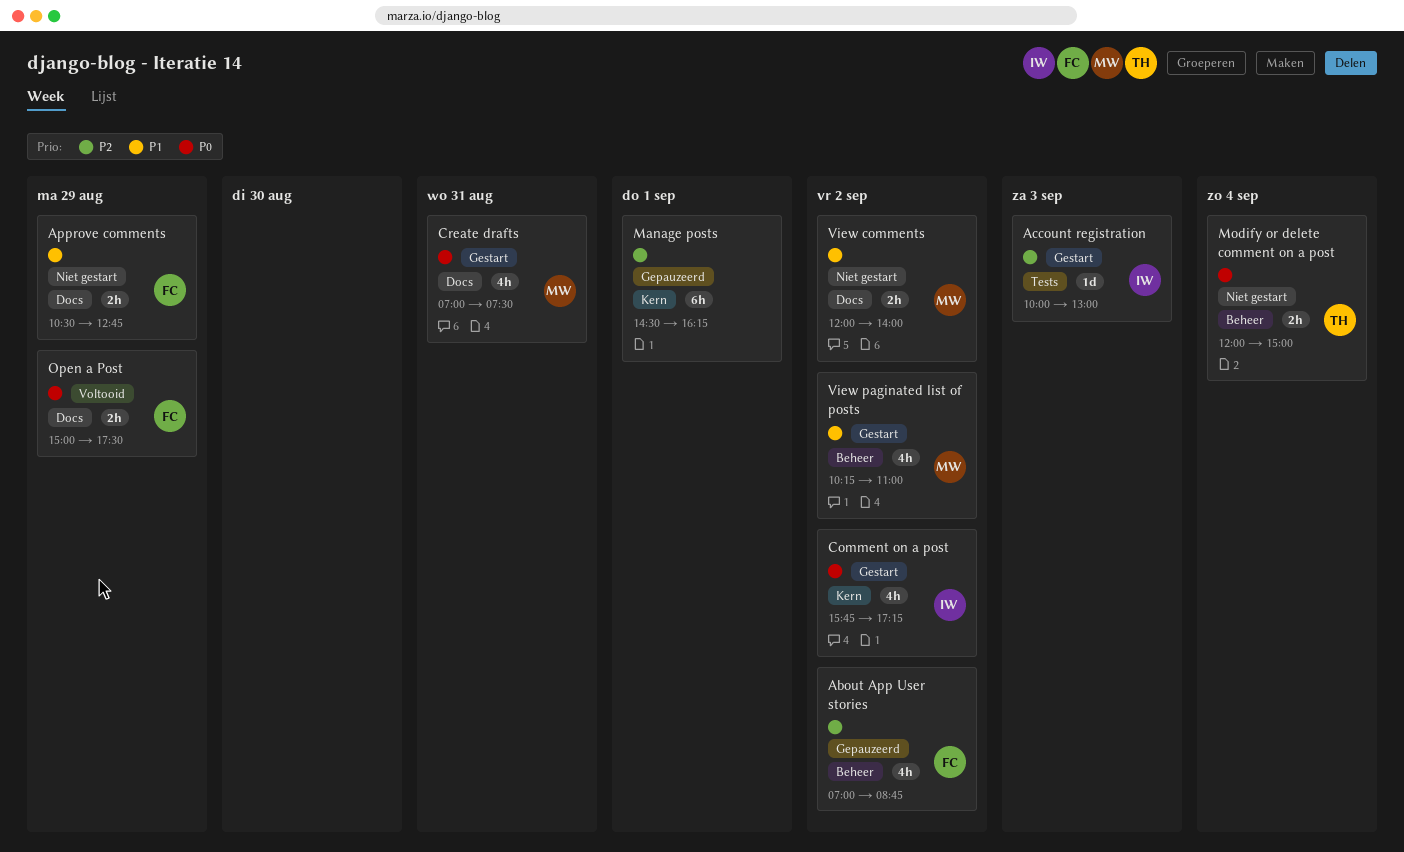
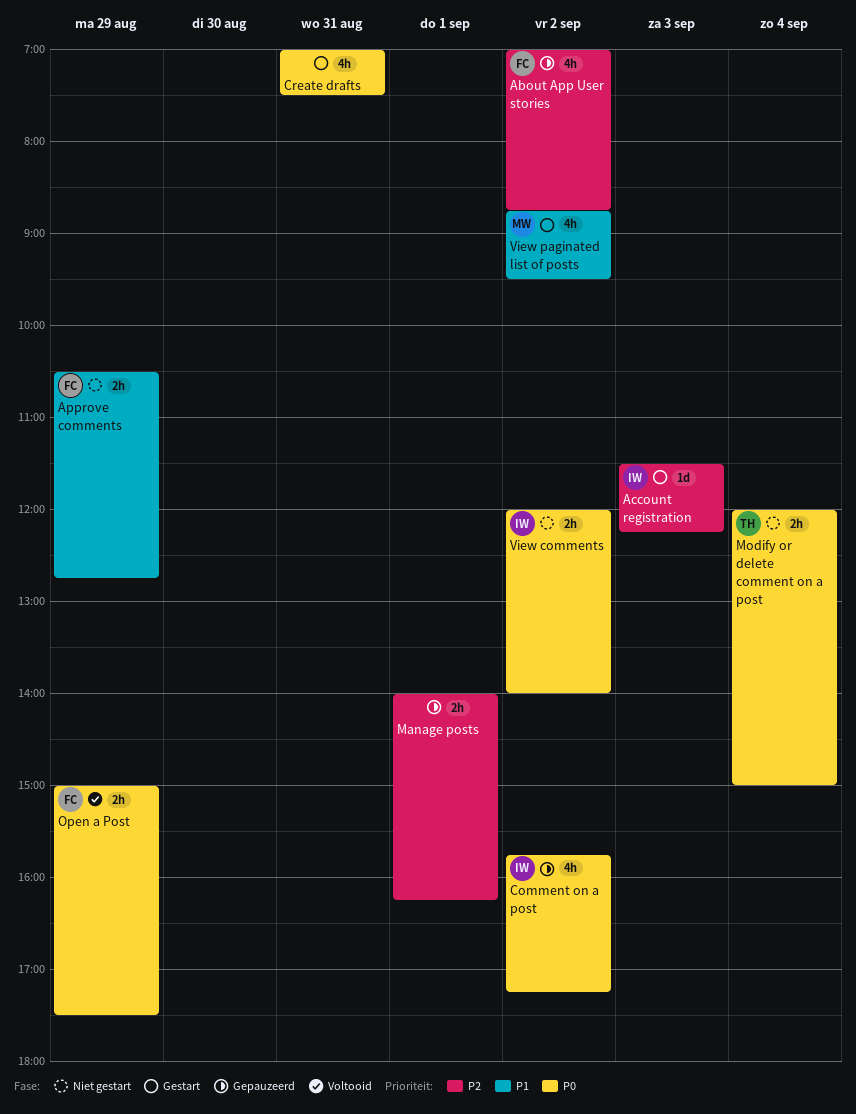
Account registration, begins: 10:00 -> 11:30
Account registration, ends: 13:00 -> 12:15
Comment on a post, status: Gestart -> Gepauzeerd
Create drafts, owner: MW -> none
Manage posts, estimate: 6h -> 2h
Manage posts, begins: 14:30 -> 14:00
View comments, owner: MW -> IW
View comments, priority: P1 -> P0
View paginated list of posts, begins: 10:15 -> 08:45
View paginated list of posts, ends: 11:00 -> 09:30

